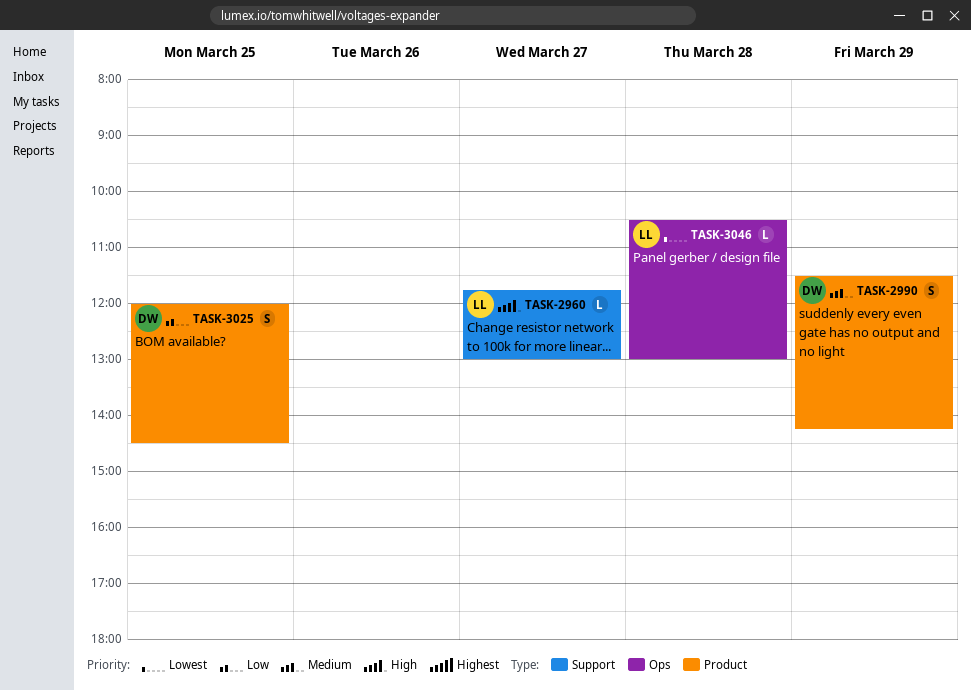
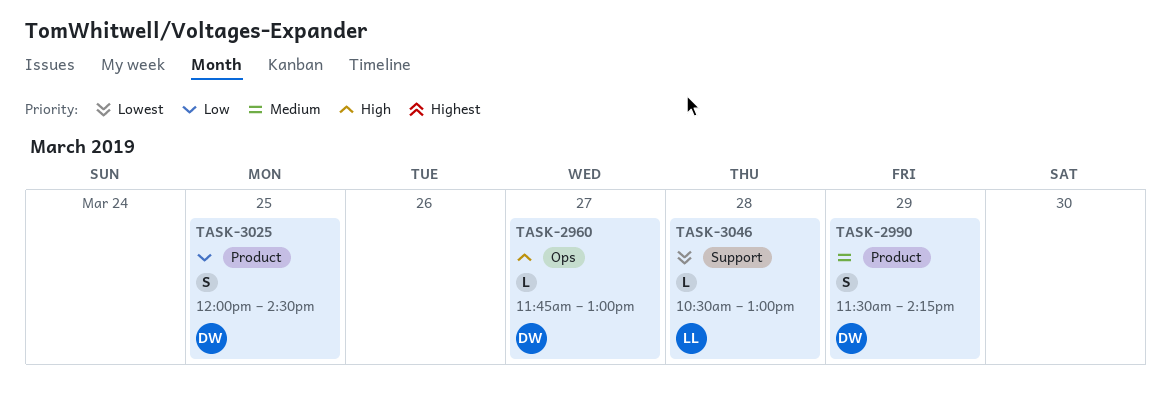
TASK-2960, owner: LL -> DW
TASK-2960, label: Support -> Ops
TASK-3046, label: Ops -> Support

